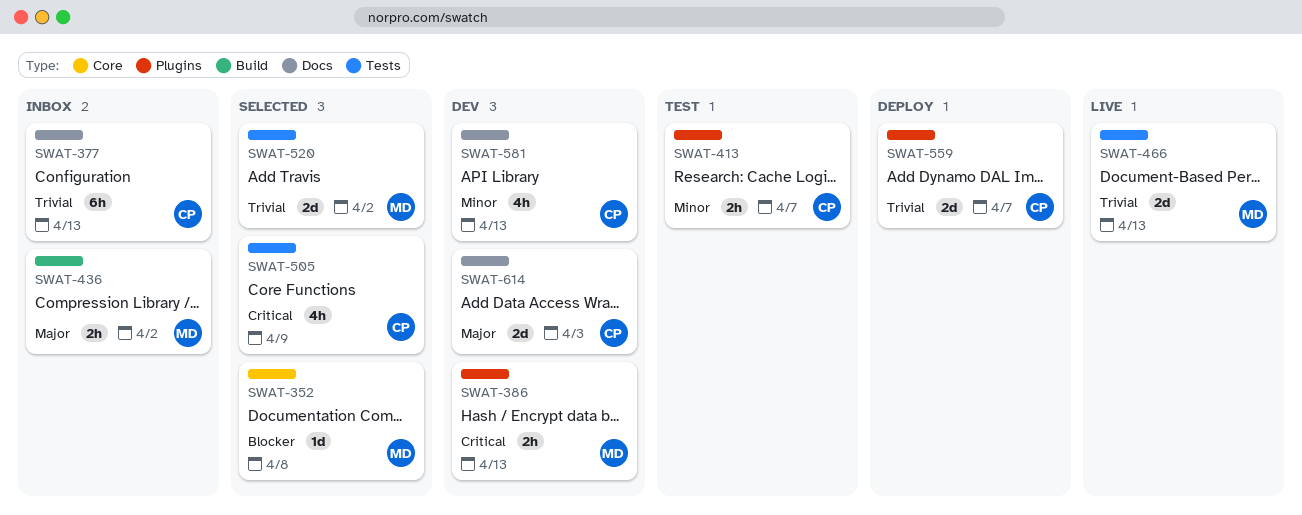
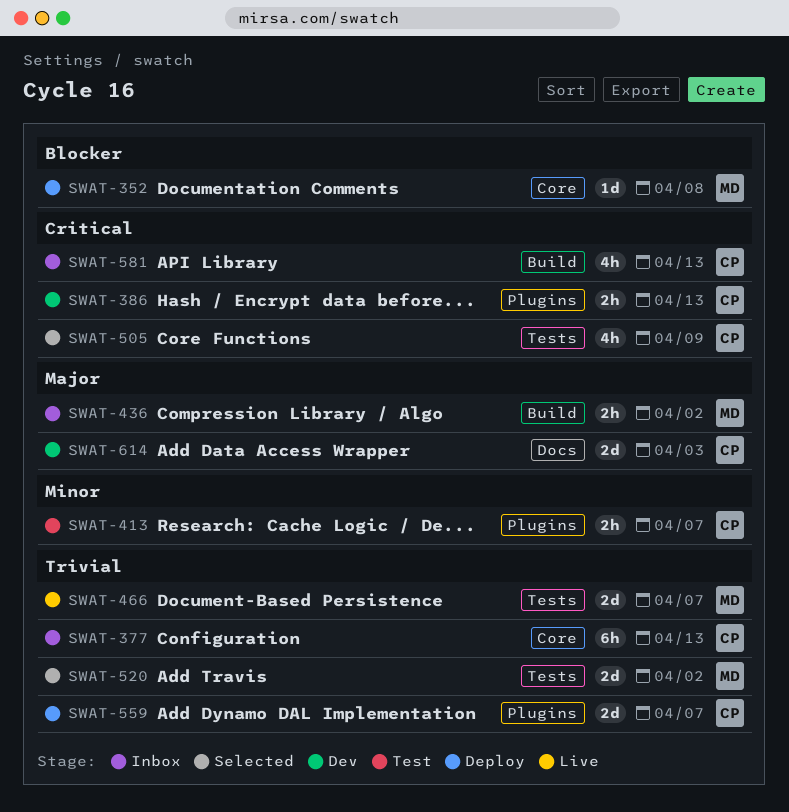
SWAT-352, status: Selected -> Deploy
SWAT-377, label: Docs -> Core
SWAT-386, owner: MD -> CP
SWAT-466, due: Apr 13 -> Apr 7
SWAT-581, status: Dev -> Inbox
SWAT-581, priority: Minor -> Critical
SWAT-581, label: Docs -> Build

